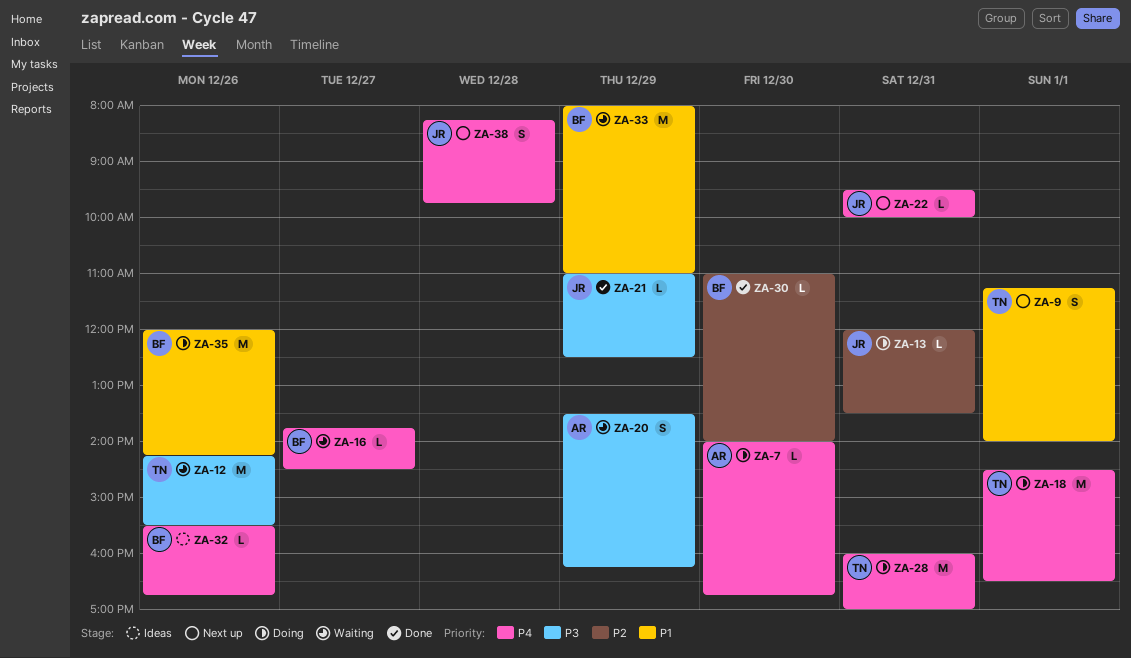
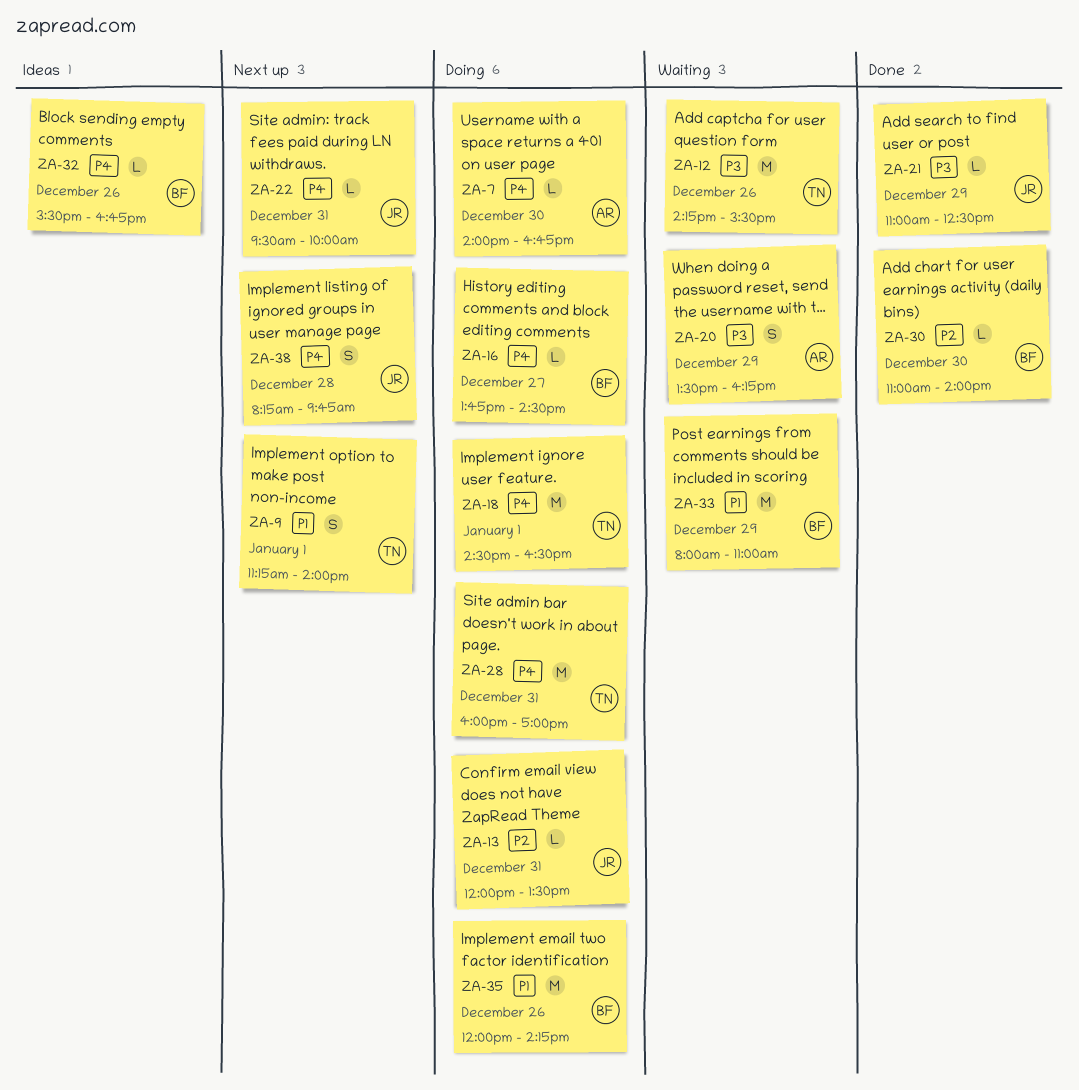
ZA-16, status: Waiting -> Doing

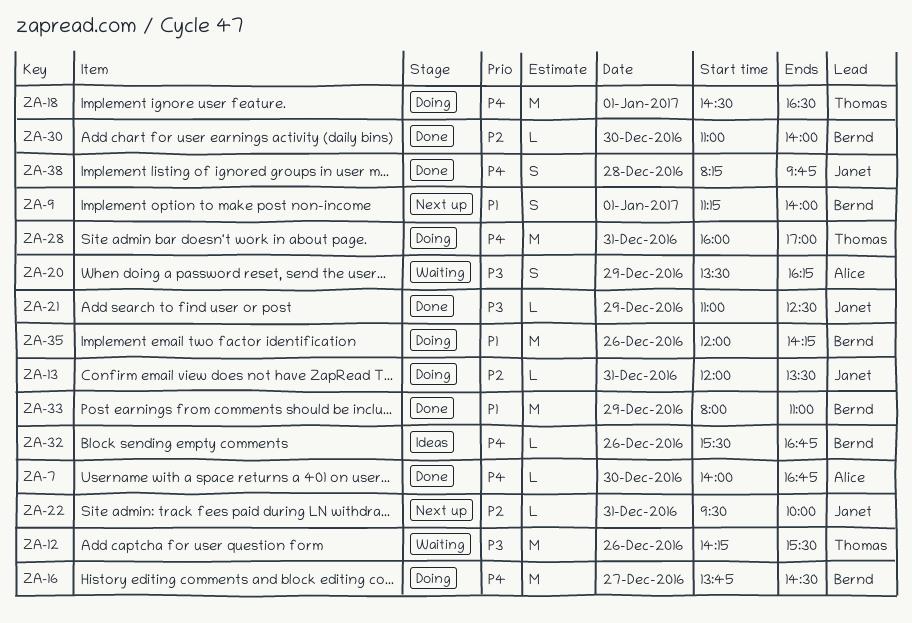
ZA-7, status: Doing -> Done
ZA-9, owner: Thomas -> Bernd
ZA-16, estimate: L -> M
ZA-22, priority: P4 -> P2
ZA-33, status: Waiting -> Done
ZA-38, status: Next up -> Done

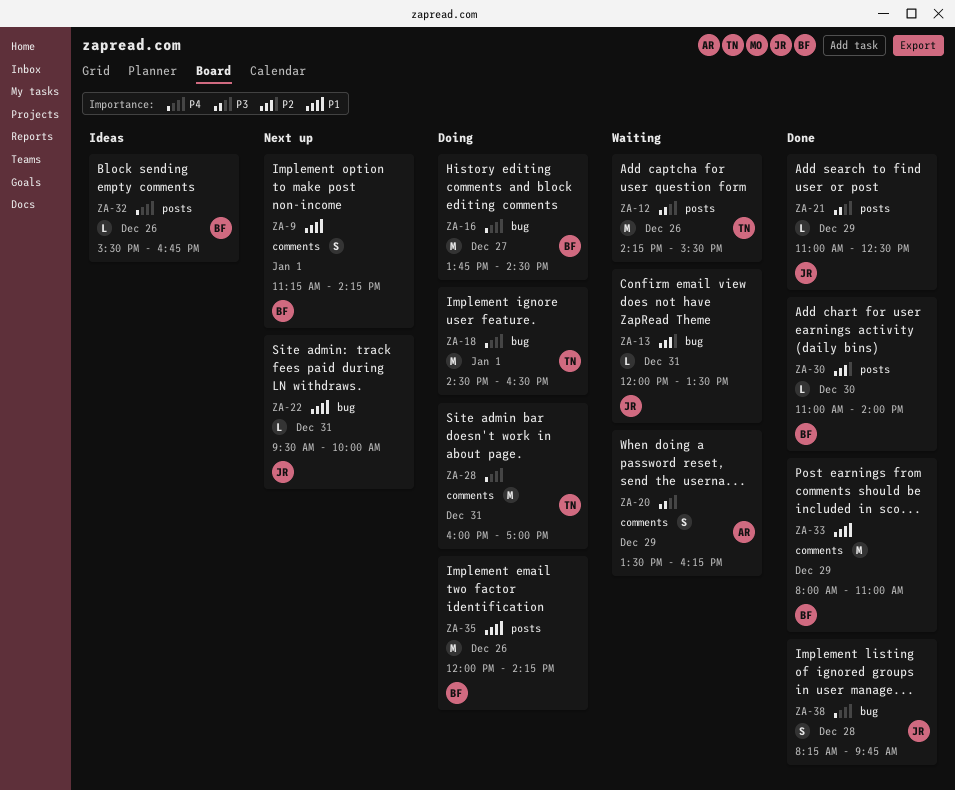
ZA-7: present -> none
ZA-9, ends: 14:00 -> 14:15
ZA-13, status: Doing -> Waiting
ZA-22, priority: P2 -> P1

